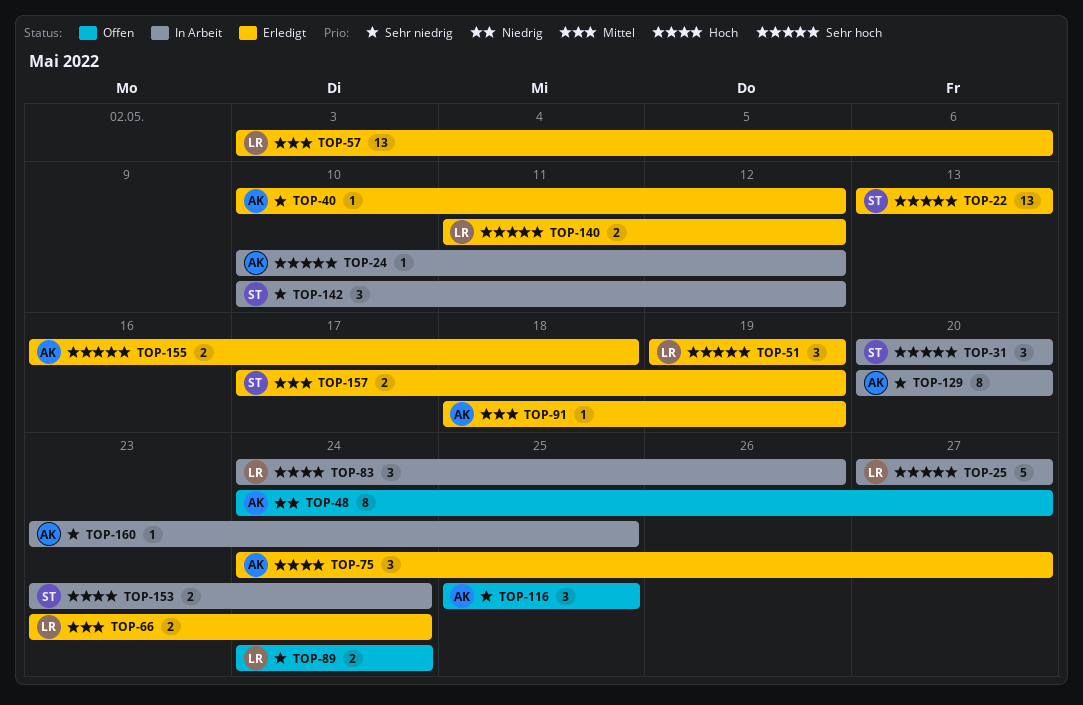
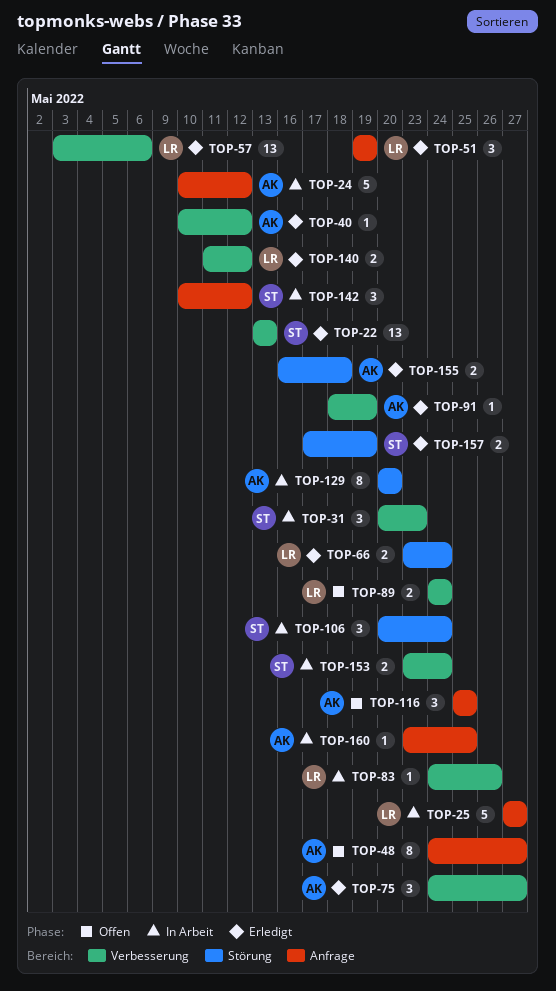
TOP-24, estimate: 1 -> 5
TOP-31, due: May 20 -> May 23
TOP-83, estimate: 3 -> 1
TOP-106: none -> present

